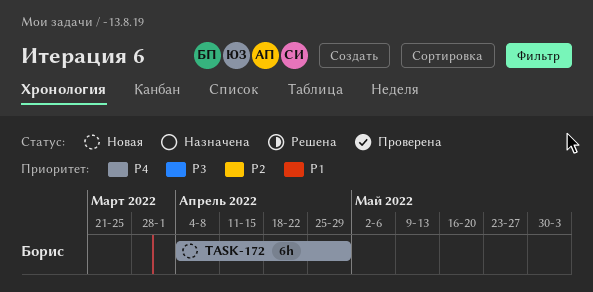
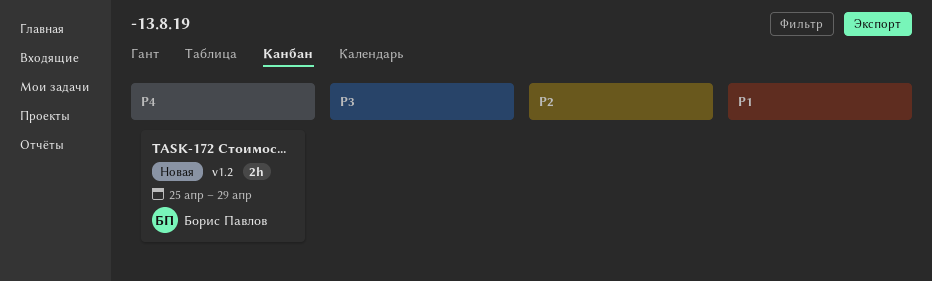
TASK-172, estimate: 6h -> 2h
TASK-172, start: Apr 4 -> Apr 25

